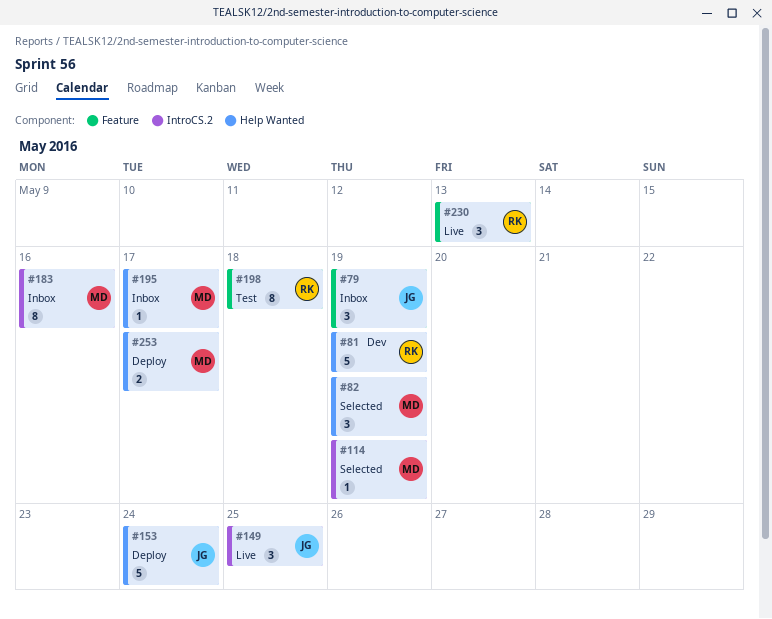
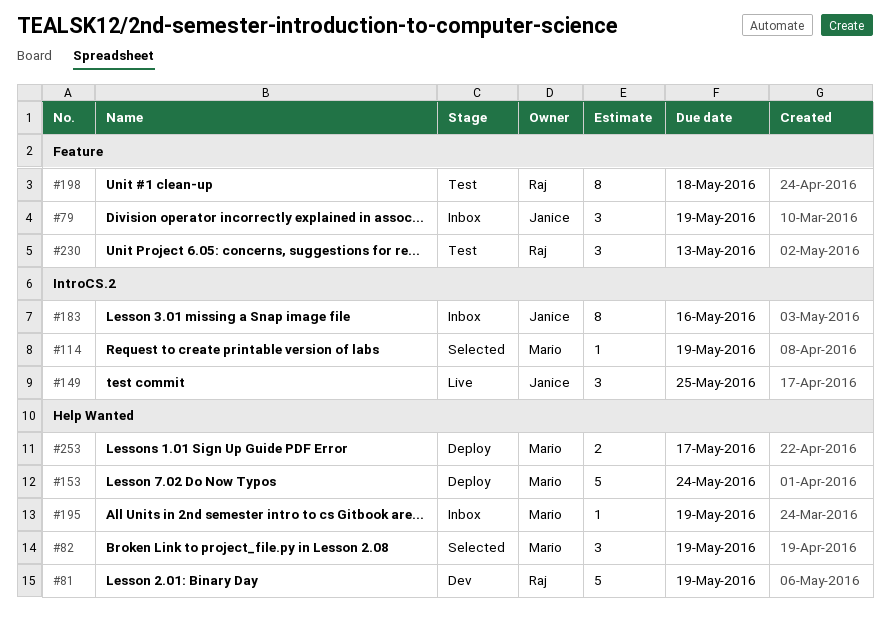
#153, owner: Janice -> Mario
#183, owner: Mario -> Janice
#195, due: May 17 -> May 19
#230, status: Live -> Test

